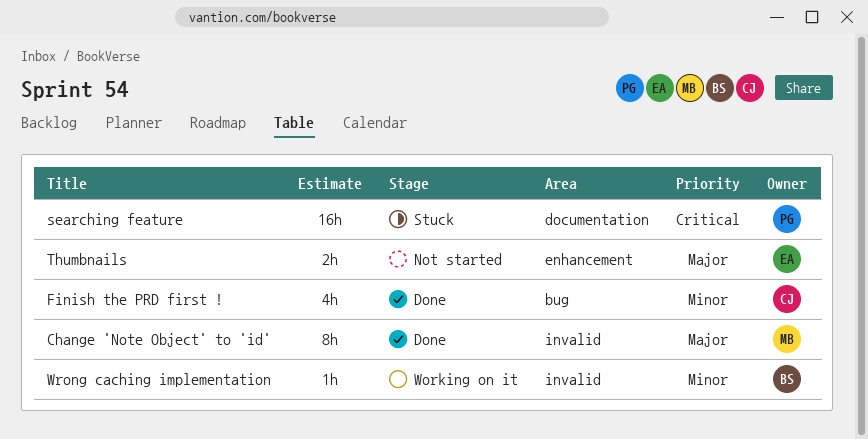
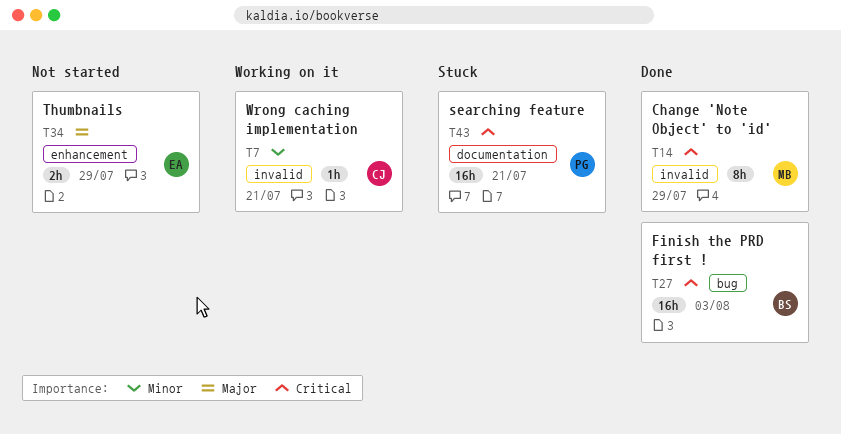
Change 'Note Object' to 'id', priority: Major -> Critical
Finish the PRD first !, owner: CJ -> BS
Finish the PRD first !, priority: Minor -> Critical
Finish the PRD first !, estimate: 4h -> 16h
Wrong caching implementation, owner: BS -> CJ

